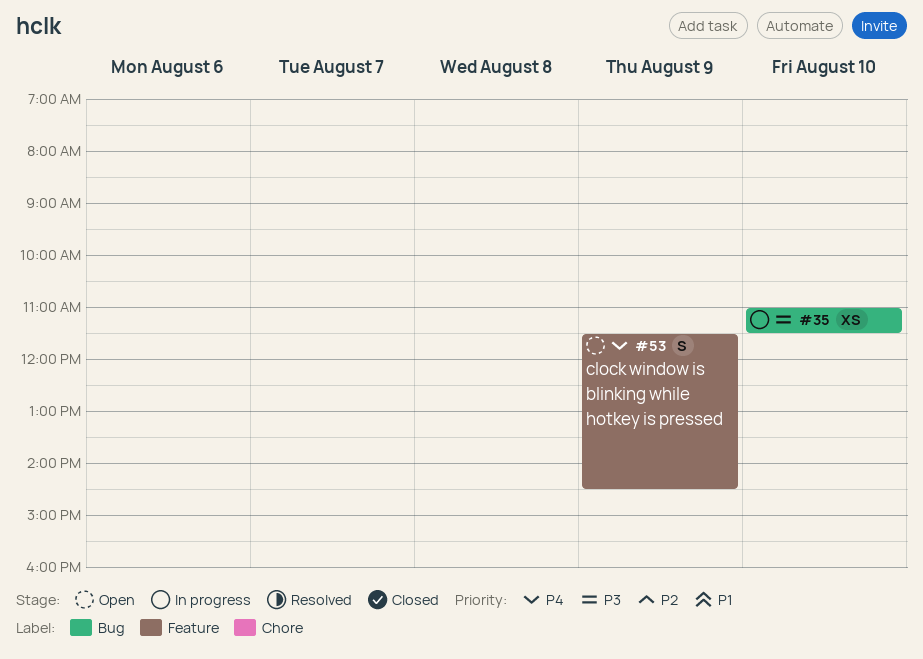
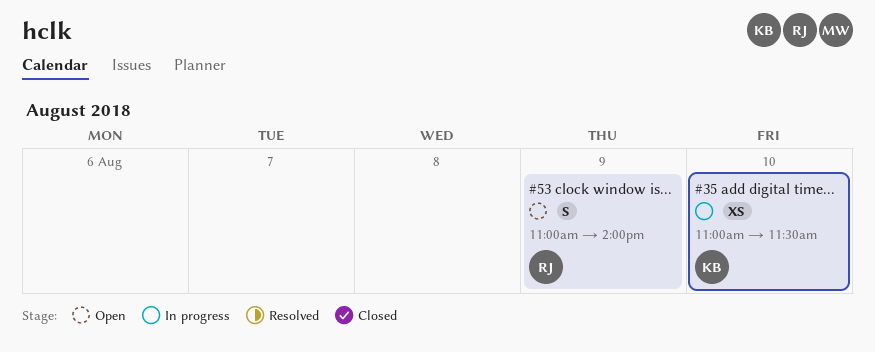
#53, begins: 11:30 -> 11:00
#53, ends: 14:30 -> 14:00

